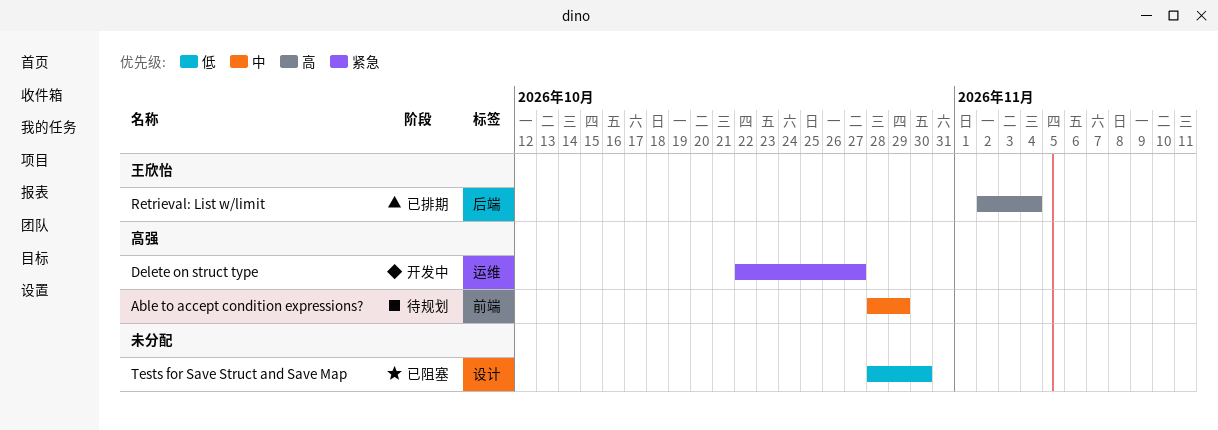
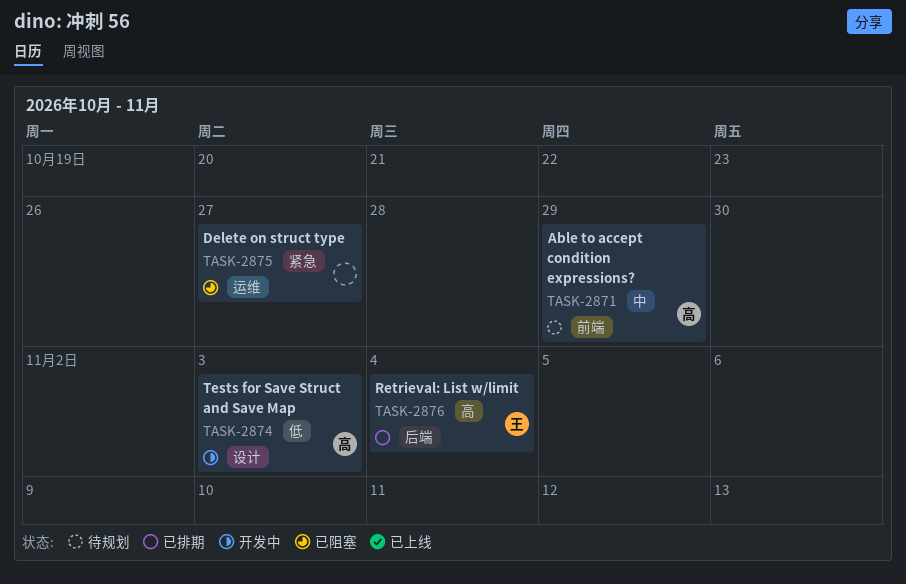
Delete on struct type, status: 开发中 -> 已阻塞
Delete on struct type, owner: 高强 -> none
Tests for Save Struct and Save Map, status: 已阻塞 -> 开发中
Tests for Save Struct and Save Map, owner: none -> 高强
Tests for Save Struct and Save Map, due: Oct 30 -> Nov 3

